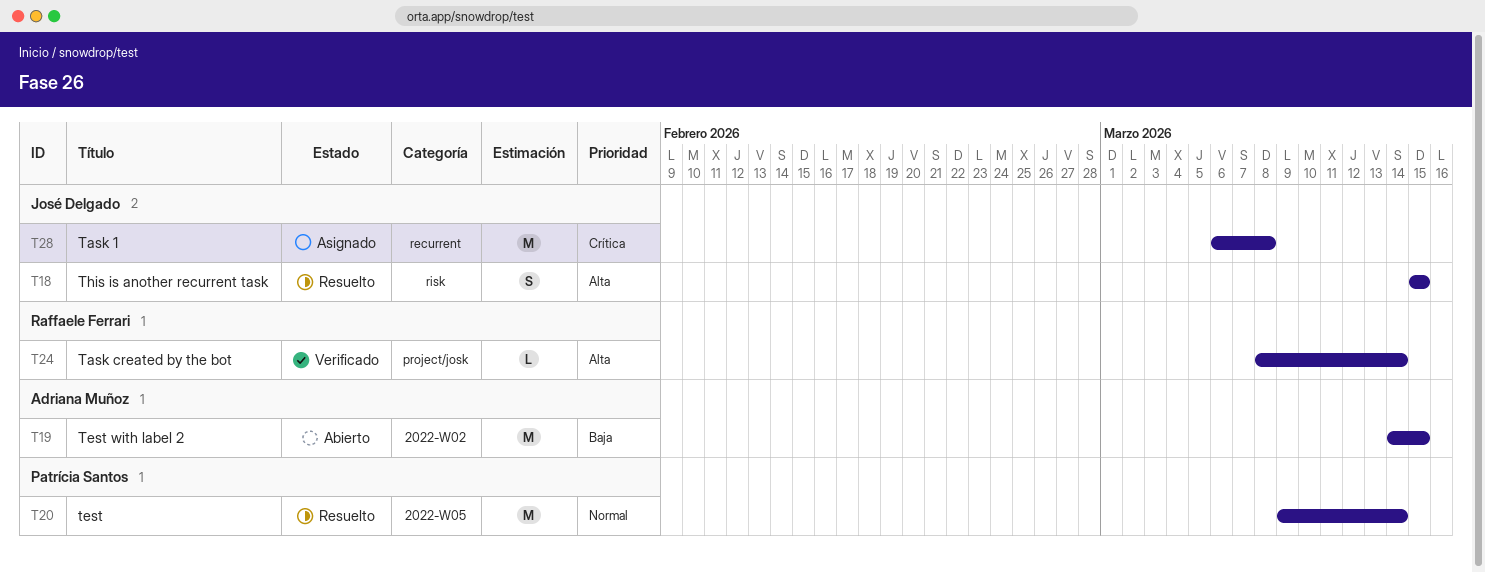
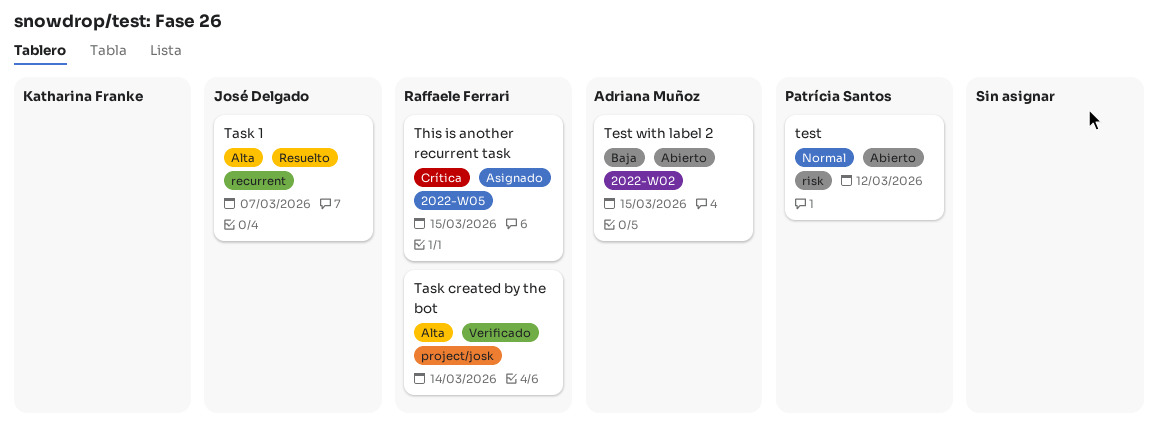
Task 1, status: Asignado -> Resuelto
Task 1, priority: Crítica -> Alta
Task 1, due: Mar 8 -> Mar 7
test, status: Resuelto -> Abierto
test, label: 2022-W05 -> risk
test, due: Mar 14 -> Mar 12
This is another recurrent task, status: Resuelto -> Asignado
This is another recurrent task, owner: José Delgado -> Raffaele Ferrari
This is another recurrent task, priority: Alta -> Crítica
This is another recurrent task, label: risk -> 2022-W05

